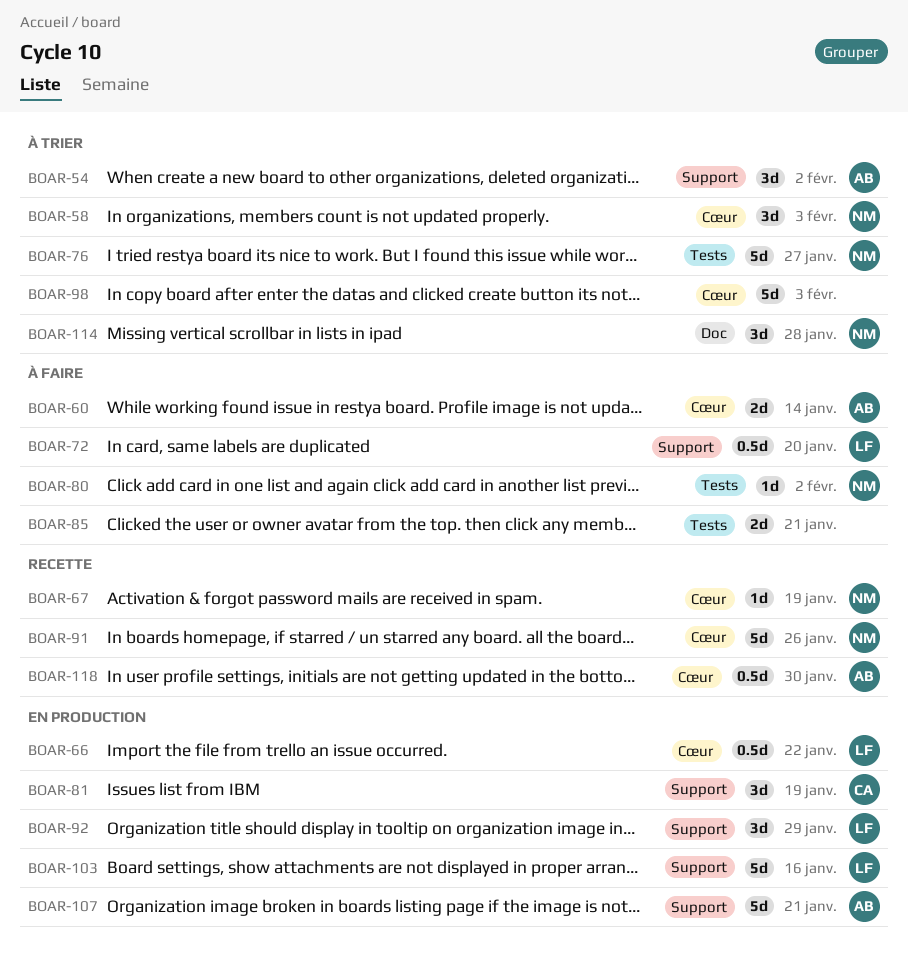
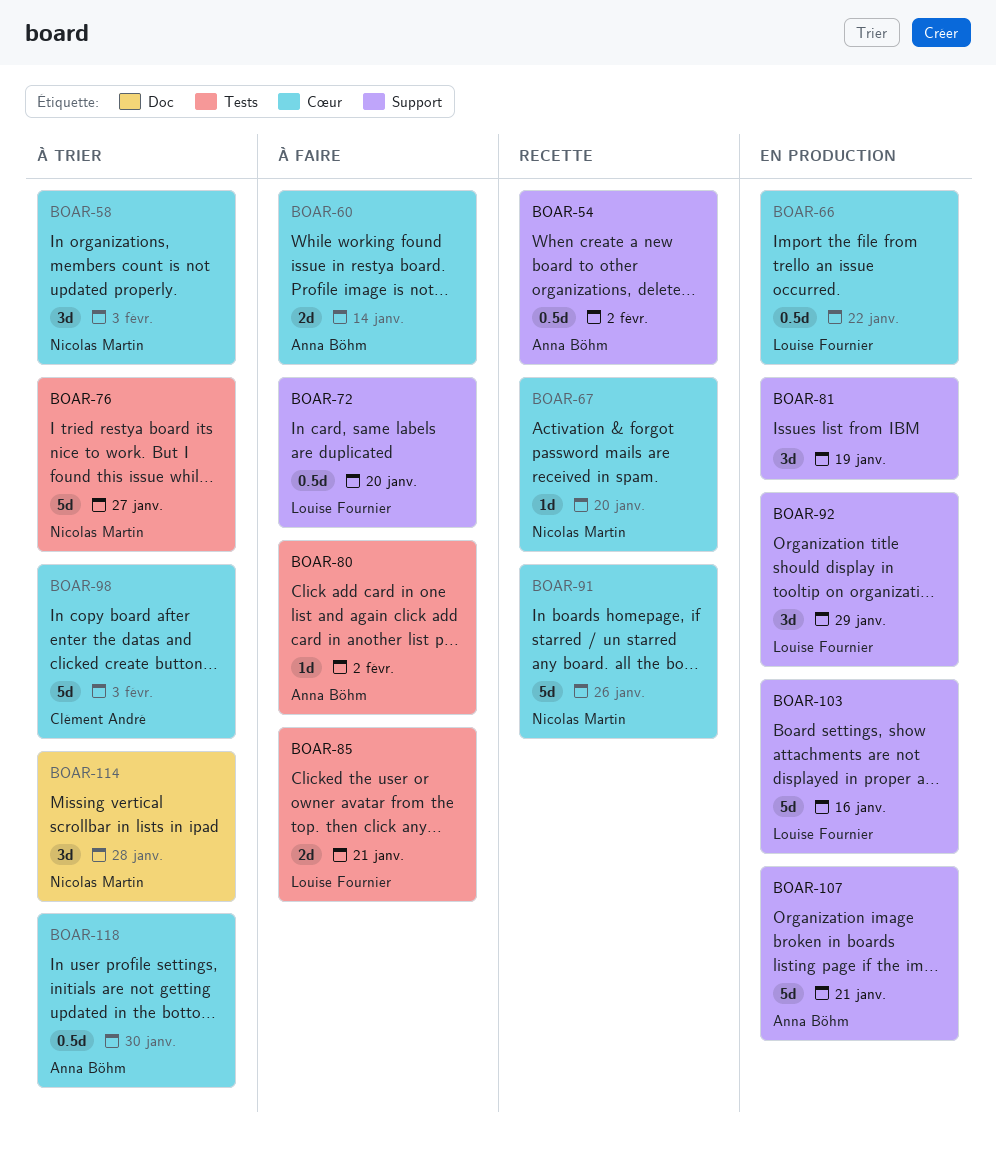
BOAR-54, status: À trier -> Recette
BOAR-54, estimate: 3d -> 0.5d
BOAR-67, due: Jan 19 -> Jan 20
BOAR-80, owner: Nicolas Martin -> Anna Böhm
BOAR-81, owner: Clément André -> none
BOAR-85, owner: none -> Louise Fournier
BOAR-98, owner: none -> Clément André
BOAR-118, status: Recette -> À trier

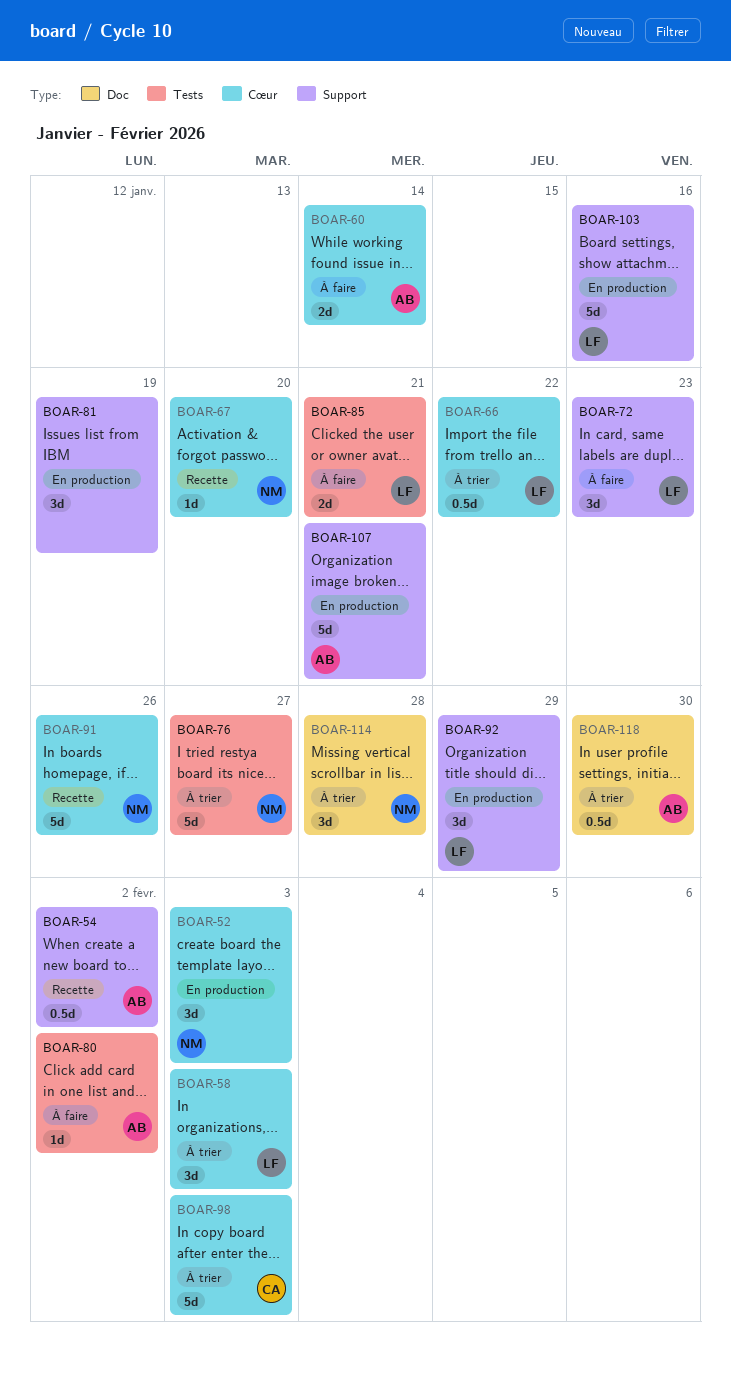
BOAR-52: none -> present
BOAR-58, owner: Nicolas Martin -> Louise Fournier
BOAR-66, status: En production -> À trier
BOAR-72, estimate: 0.5d -> 3d
BOAR-72, due: Jan 20 -> Jan 23
BOAR-118, label: Cœur -> Doc

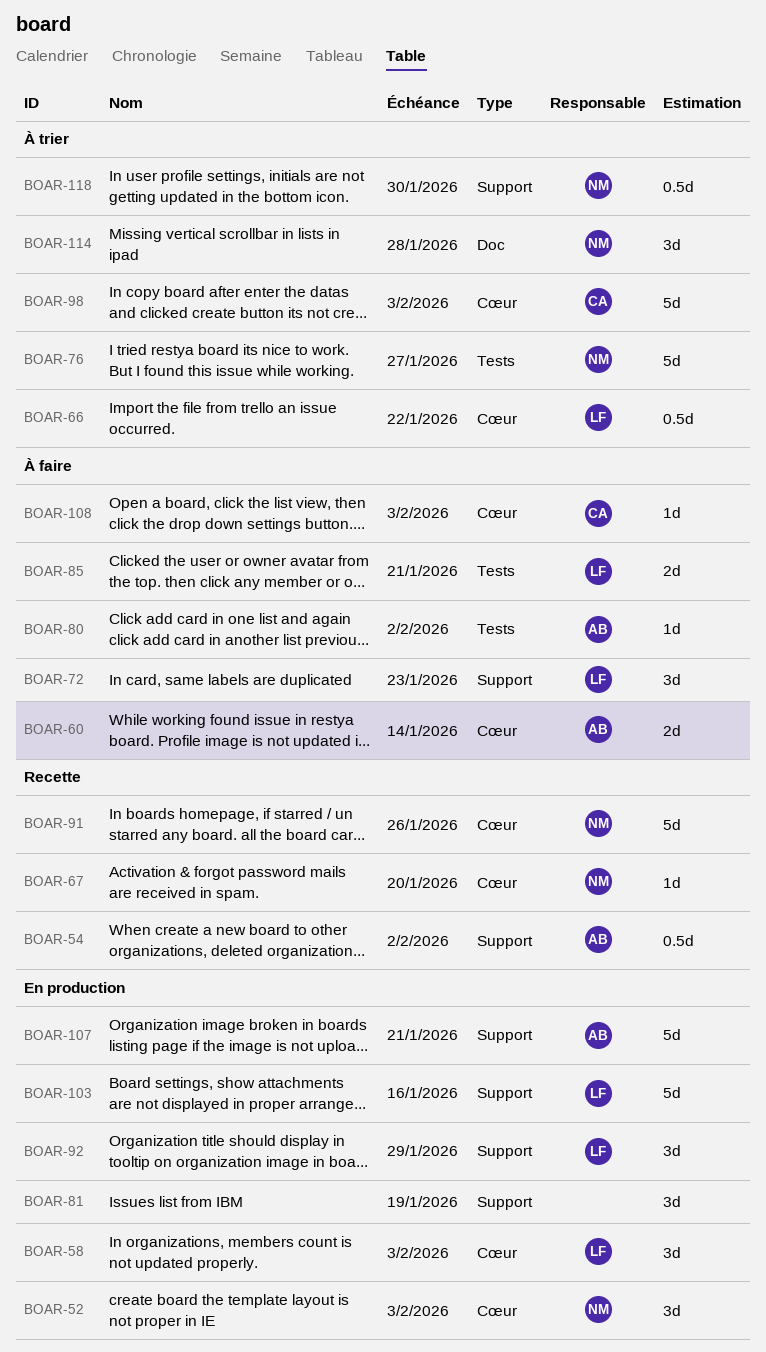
BOAR-58, status: À trier -> En production
BOAR-108: none -> present
BOAR-118, owner: AB -> NM
BOAR-118, label: Doc -> Support

